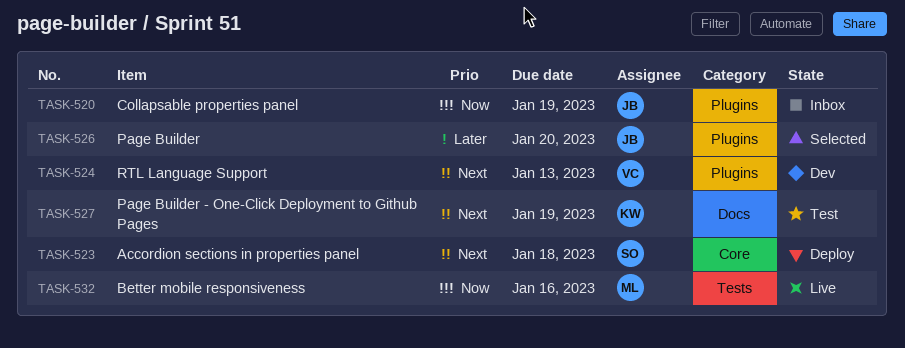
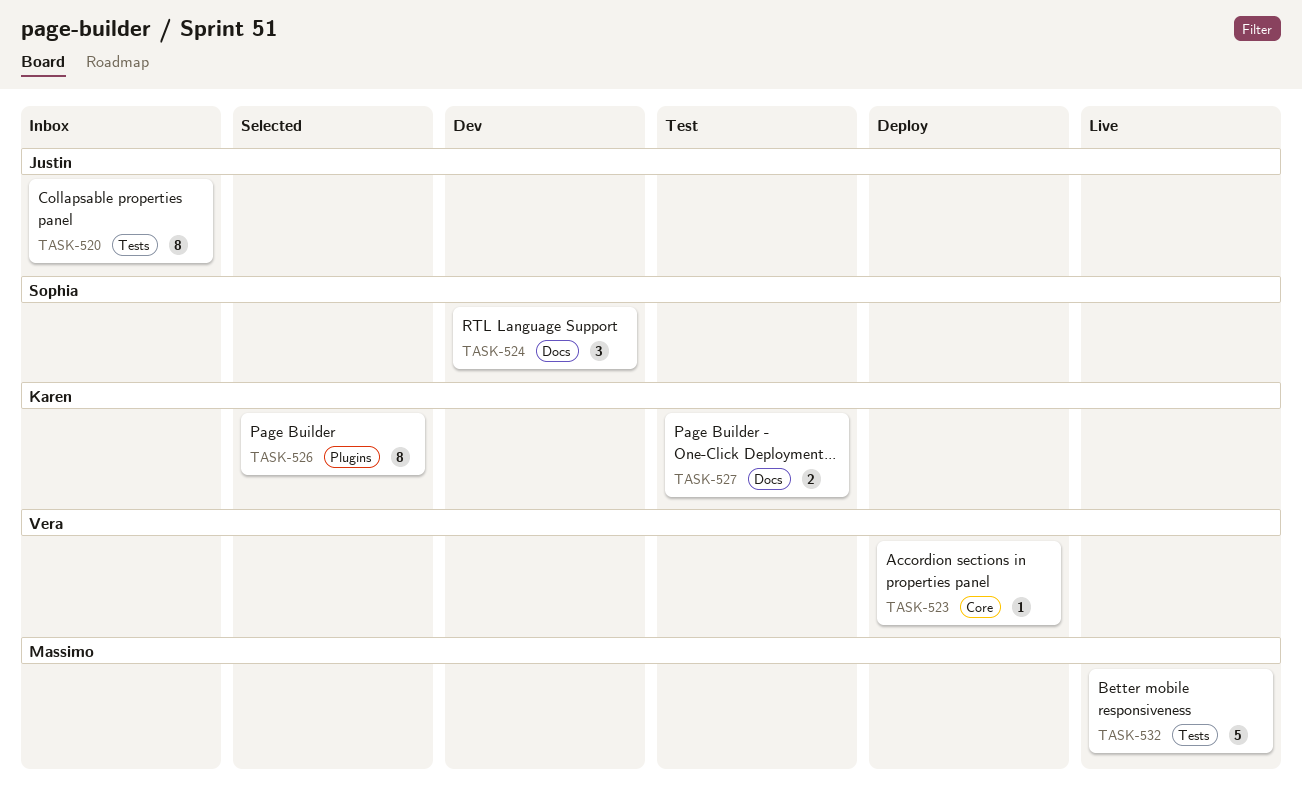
TASK-520, label: Plugins -> Tests
TASK-523, owner: Sophia -> Vera
TASK-524, owner: Vera -> Sophia
TASK-524, label: Plugins -> Docs
TASK-526, owner: Justin -> Karen

